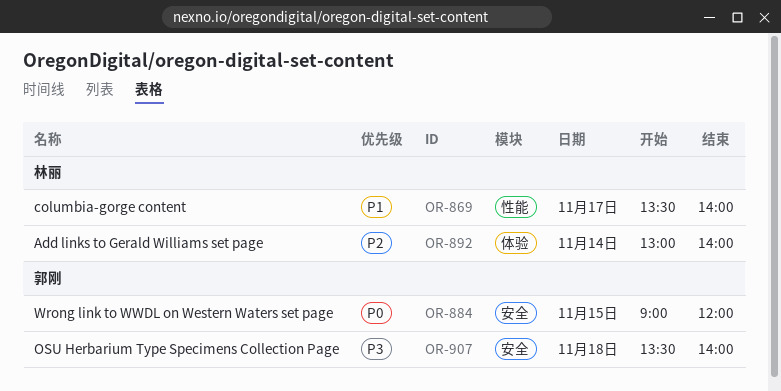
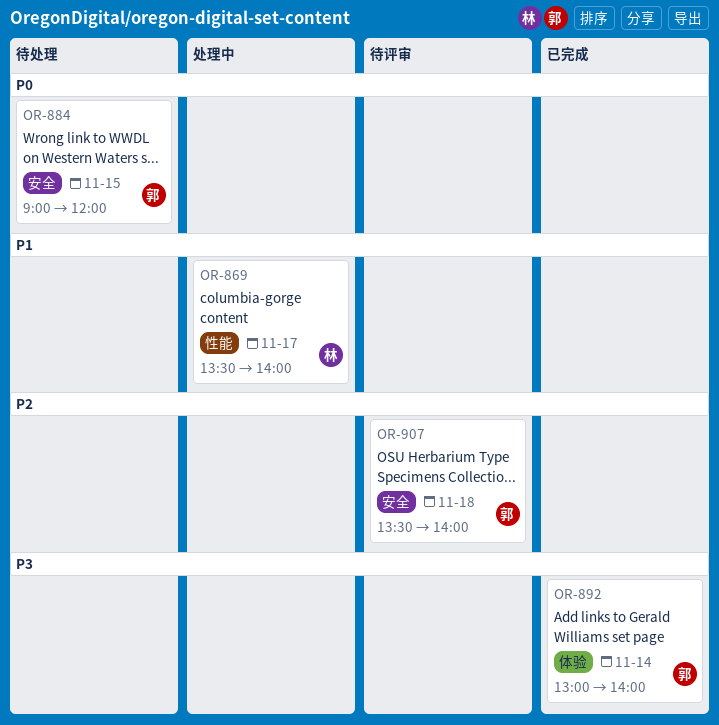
OR-892, owner: 林丽 -> 郭刚
OR-892, priority: P2 -> P3
OR-907, priority: P3 -> P2

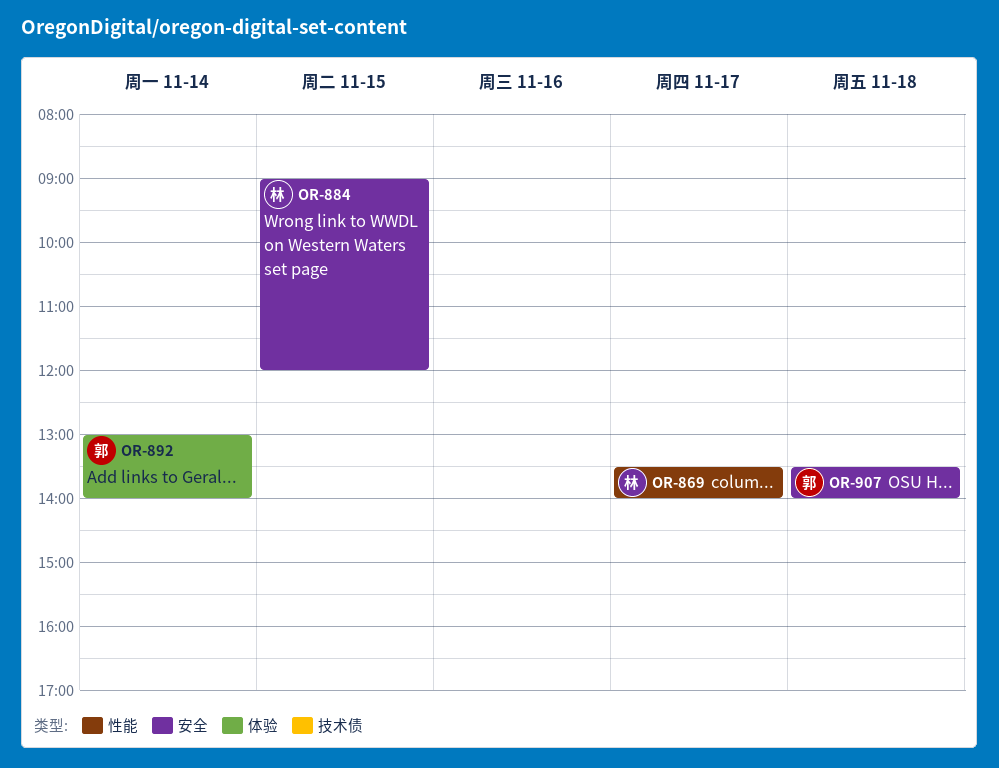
OR-884, owner: 郭 -> 林

